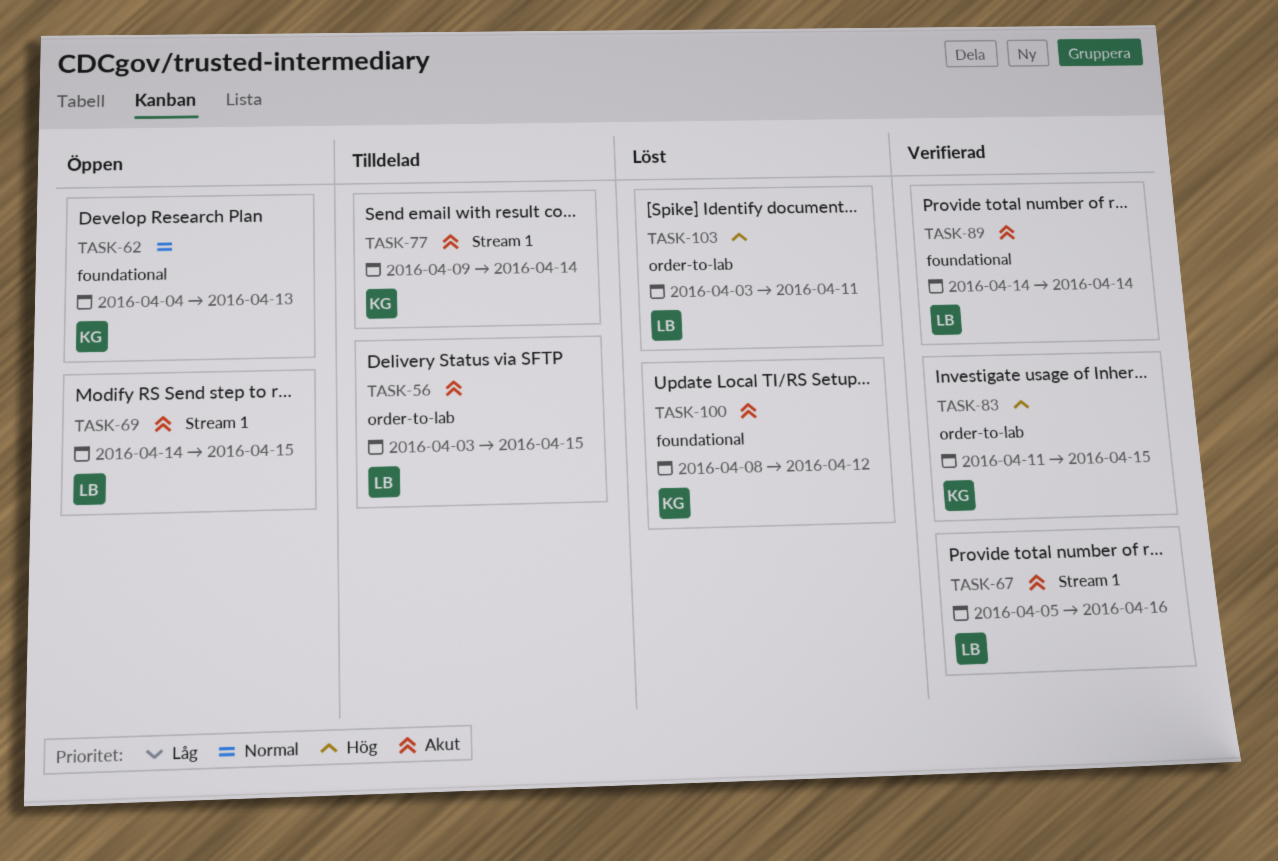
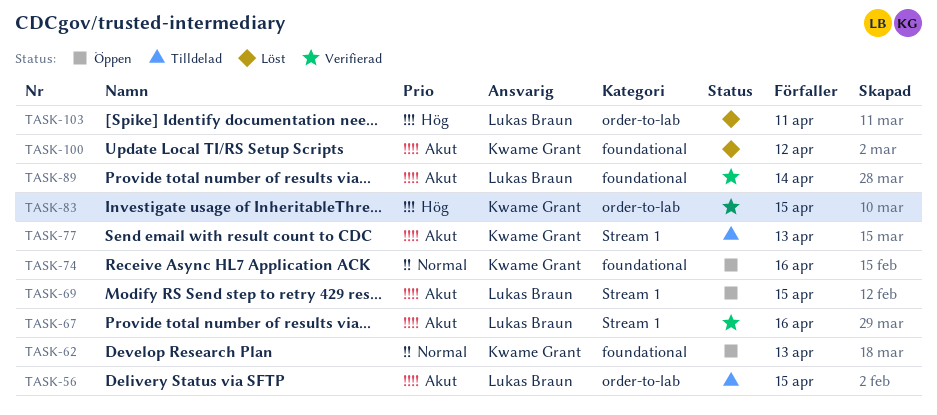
TASK-74: none -> present
TASK-77, due: Apr 14 -> Apr 13

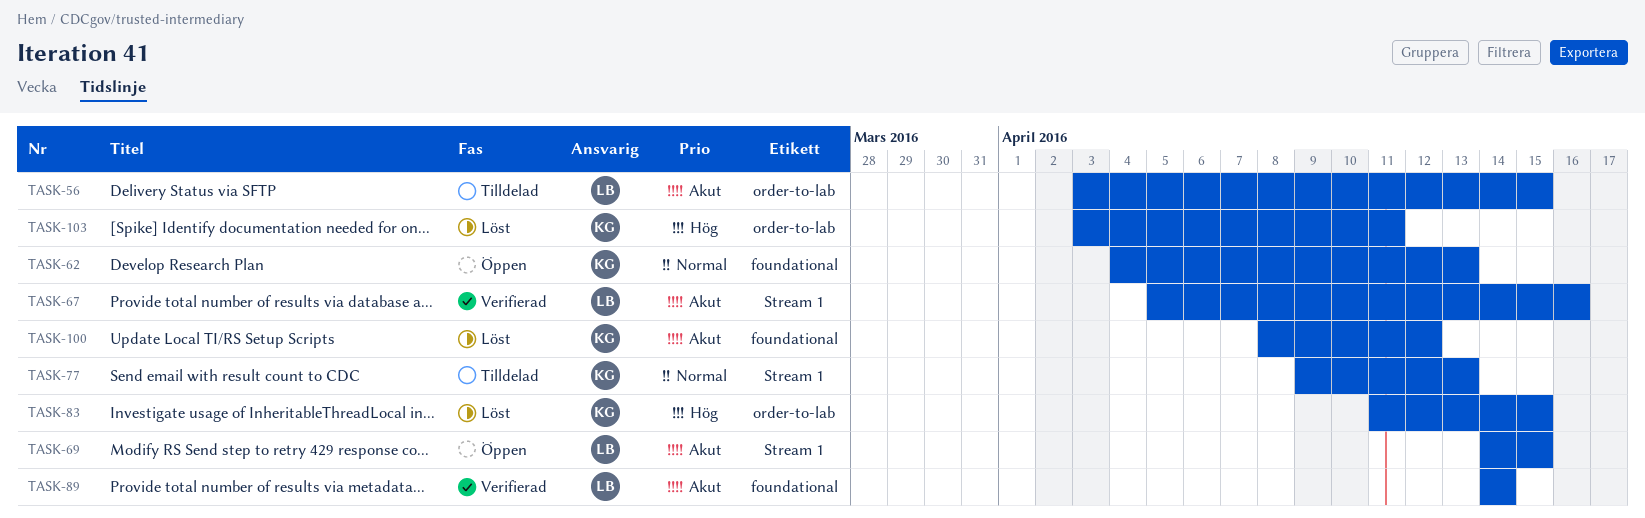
TASK-74: present -> none
TASK-77, priority: Akut -> Normal
TASK-83, status: Verifierad -> Löst
TASK-103, owner: Lukas Braun -> Kwame Grant

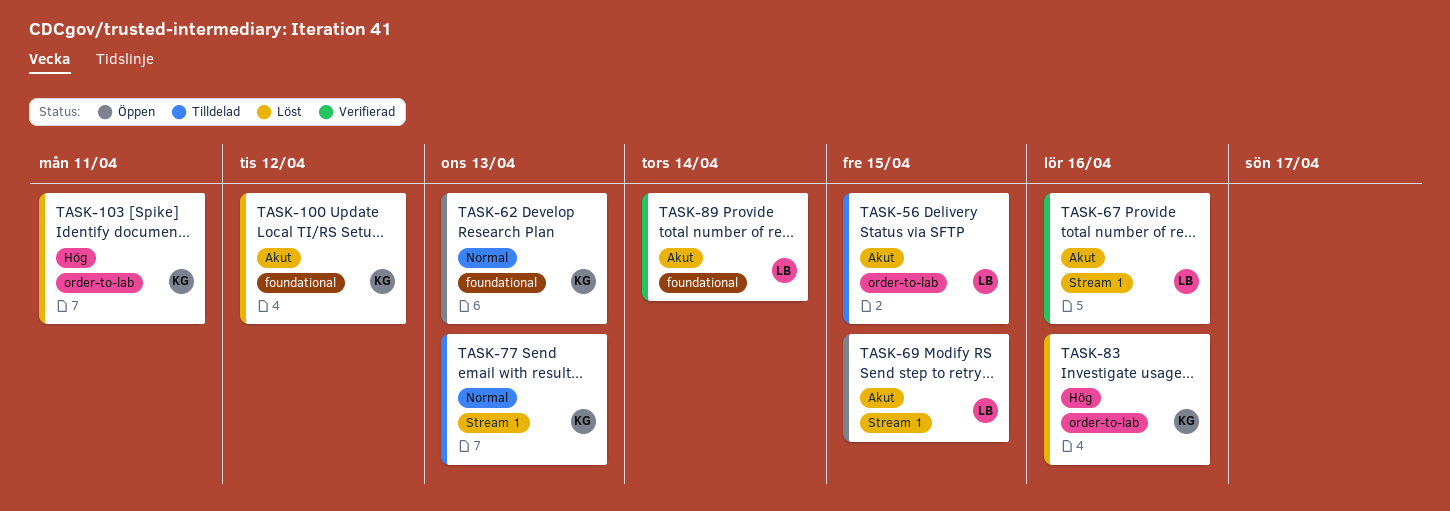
TASK-83, due: Apr 15 -> Apr 16

